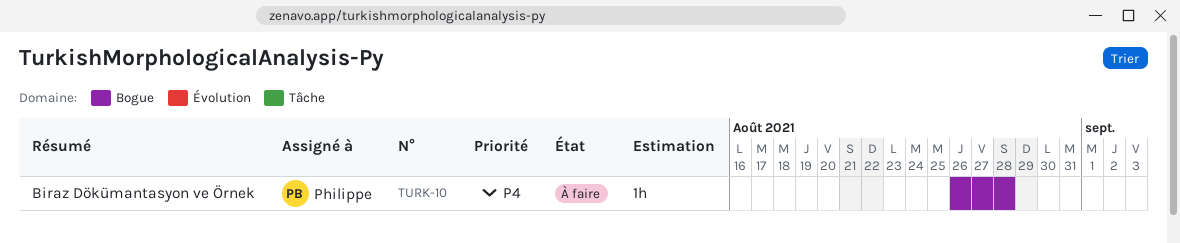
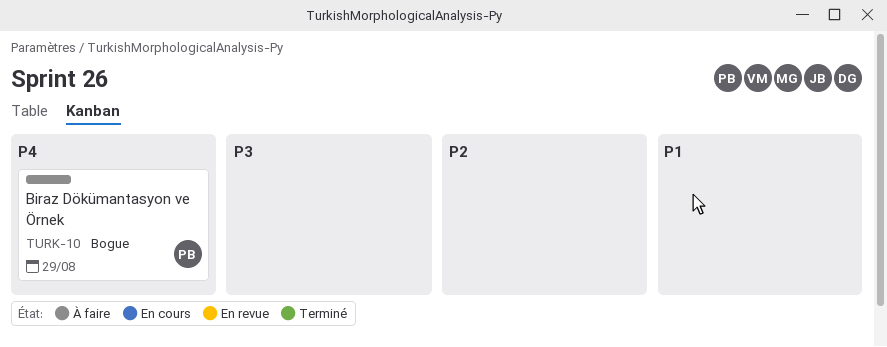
TURK-10, due: Aug 28 -> Aug 29

